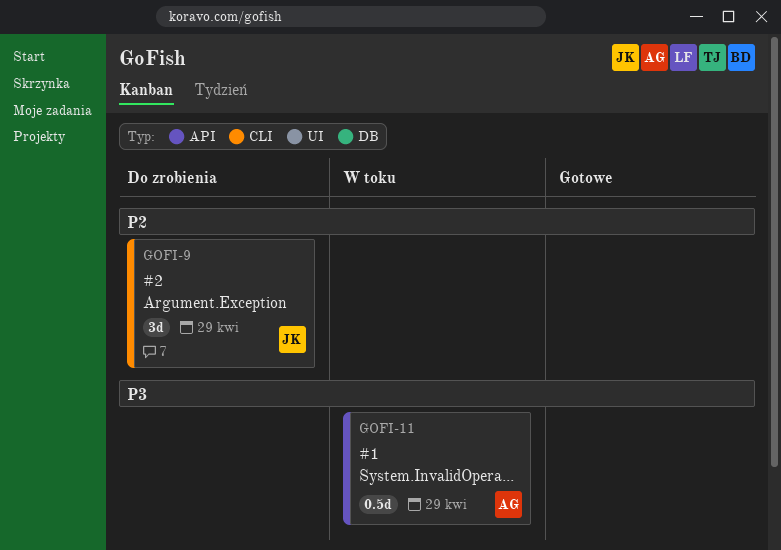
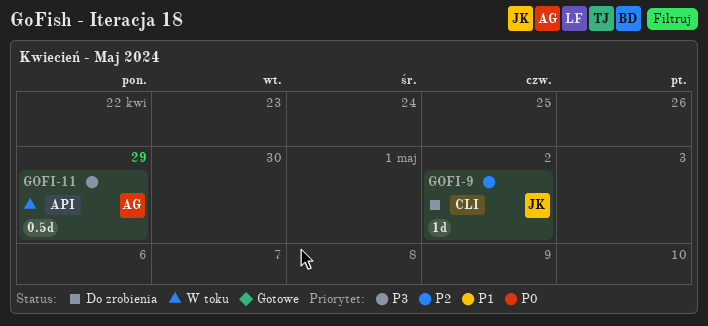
GOFI-9, estimate: 3d -> 1d
GOFI-9, due: Apr 29 -> May 2

